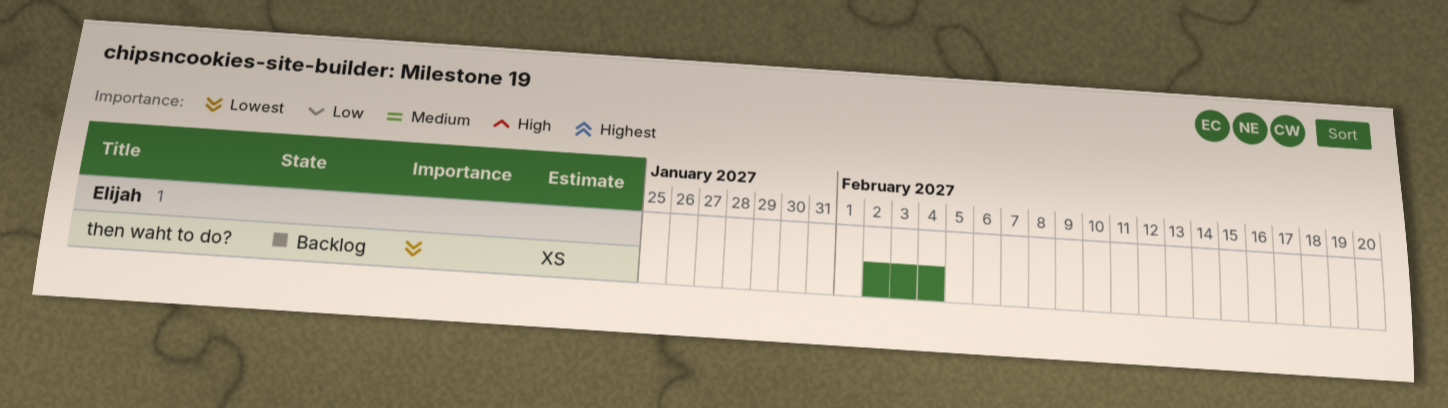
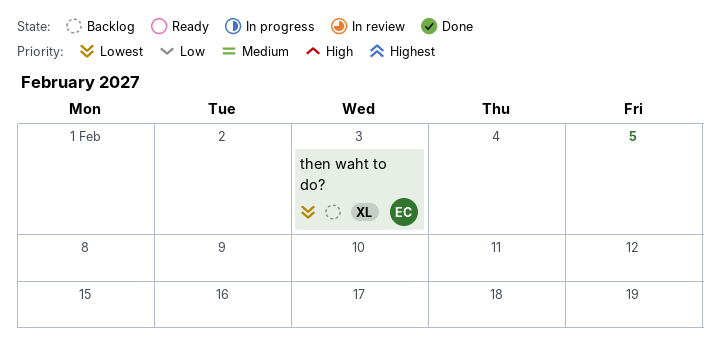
then waht to do?, estimate: XS -> XL
then waht to do?, due: Feb 4 -> Feb 3

